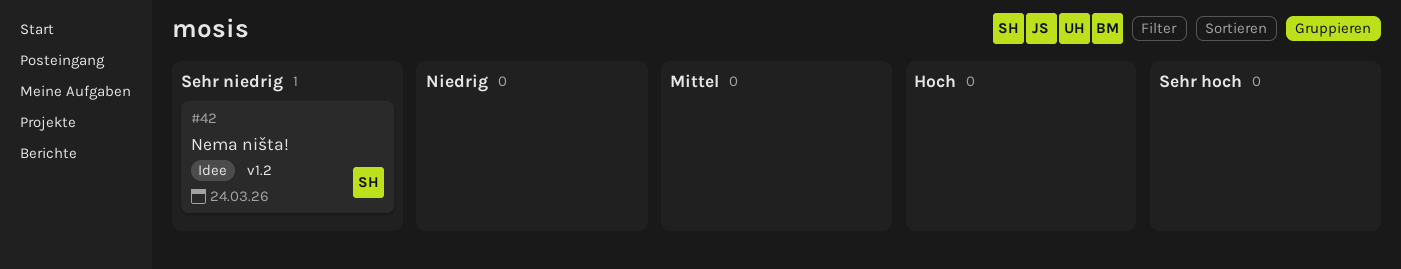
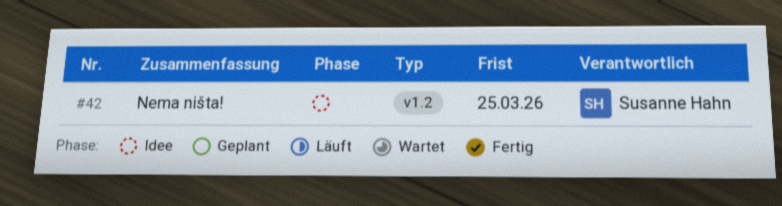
#42, due: Mar 24 -> Mar 25

